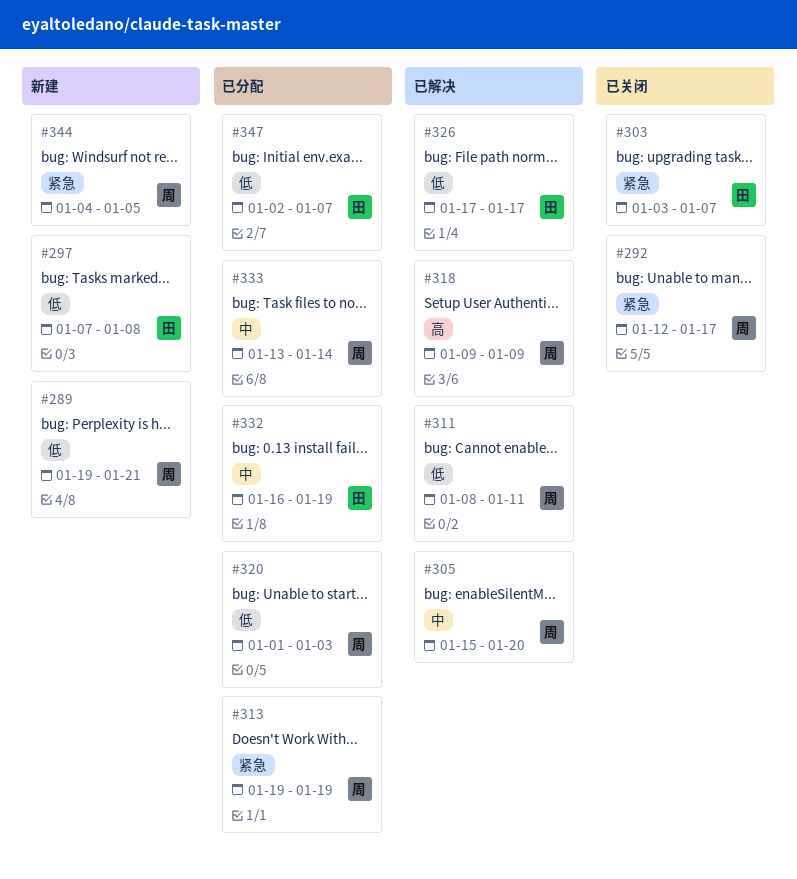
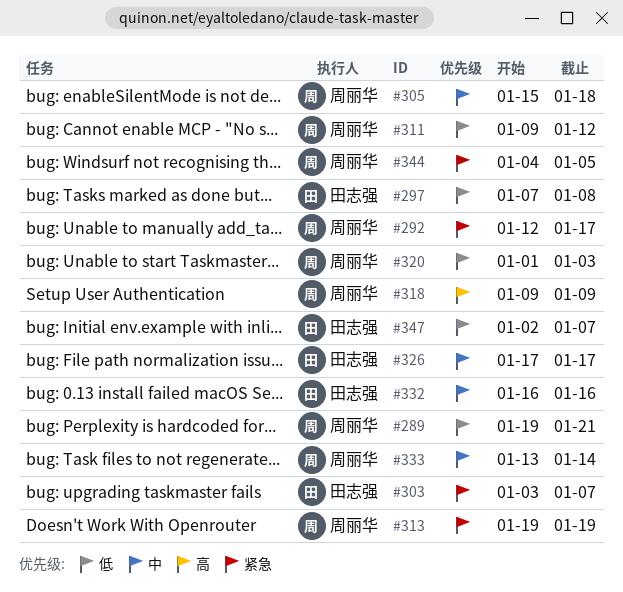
#305, due: Jan 20 -> Jan 18
#311, start: Jan 8 -> Jan 9
#311, due: Jan 11 -> Jan 12
#326, priority: 低 -> 中
#332, due: Jan 19 -> Jan 16

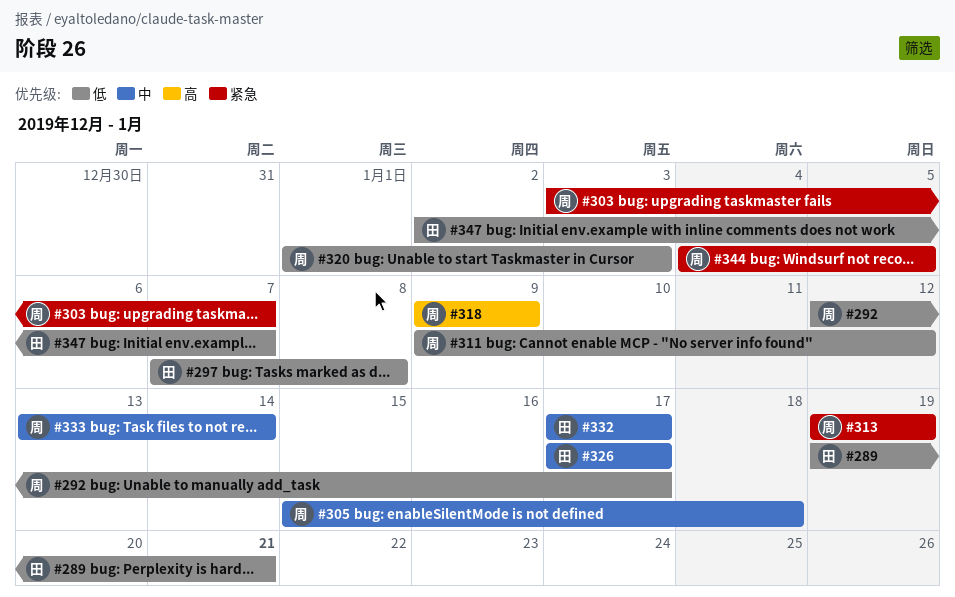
#289, owner: 周丽华 -> 田志强
#292, priority: 紧急 -> 低
#303, owner: 田志强 -> 周丽华
#332, start: Jan 16 -> Jan 17
#332, due: Jan 16 -> Jan 17

